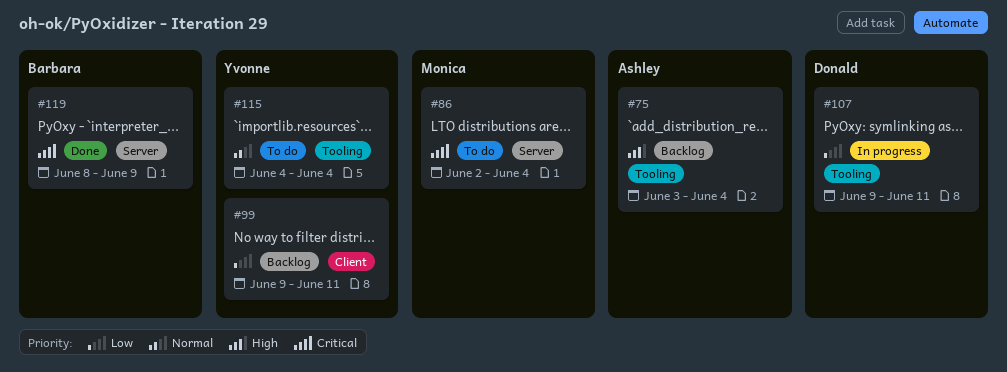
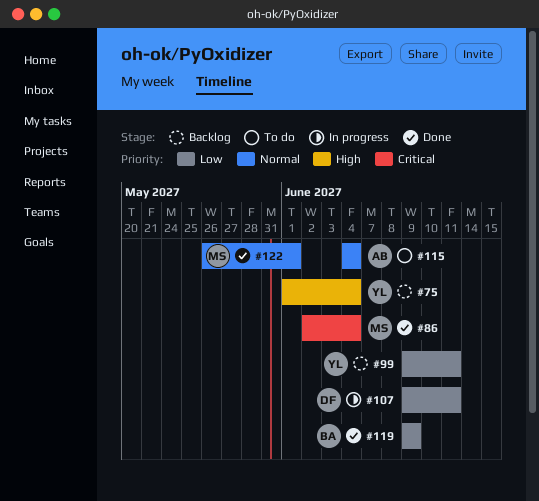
#75, owner: Ashley -> Yvonne
#75, start: Jun 3 -> Jun 1
#86, status: To do -> Done
#115, owner: Yvonne -> Ashley
#119, priority: Critical -> Low
#119, start: Jun 8 -> Jun 9
#122: none -> present

